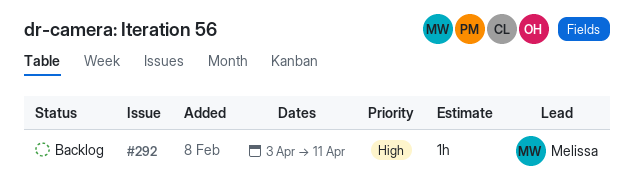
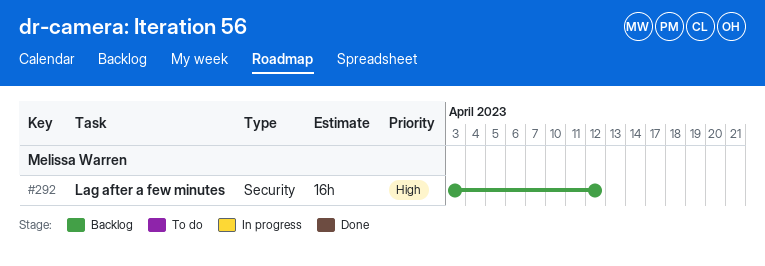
#292, estimate: 1h -> 16h
#292, due: Apr 11 -> Apr 12

